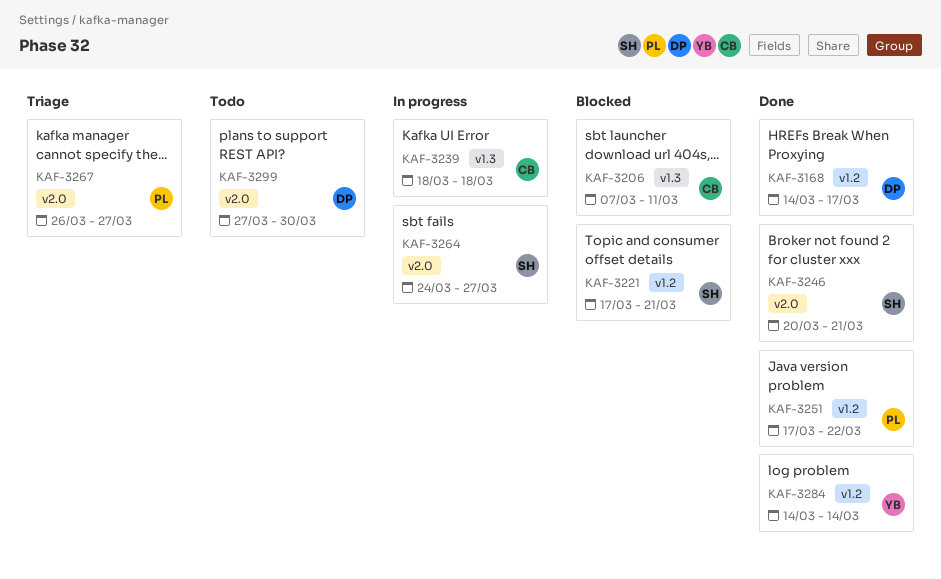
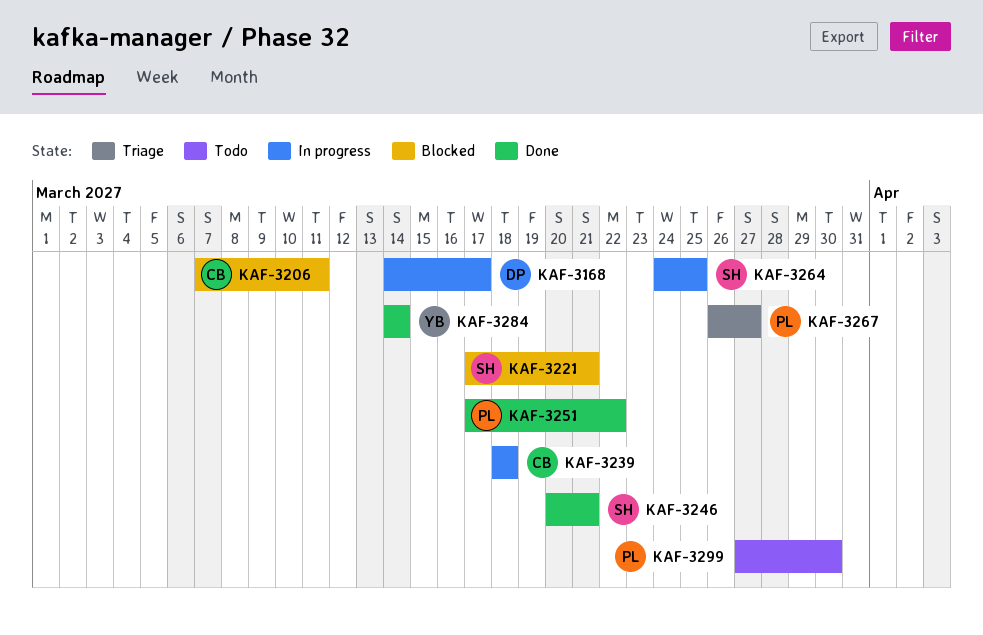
KAF-3168, status: Done -> In progress
KAF-3264, due: Mar 27 -> Mar 25
KAF-3299, owner: DP -> PL

